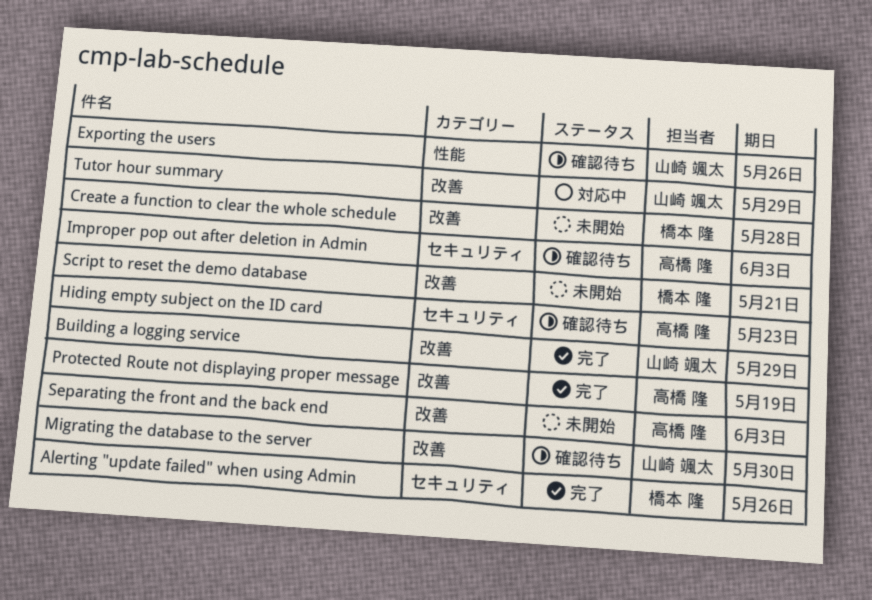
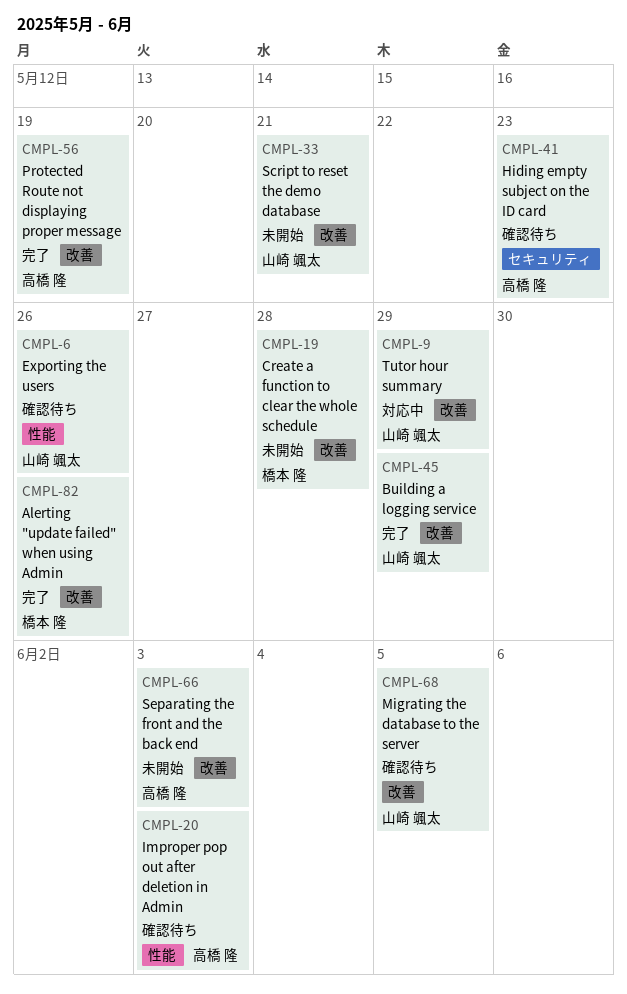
Alerting "update failed" when using Admin, label: セキュリティ -> 改善
Improper pop out after deletion in Admin, label: セキュリティ -> 性能
Migrating the database to the server, due: May 30 -> Jun 5
Script to reset the demo database, owner: 橋本 隆 -> 山崎 颯太

